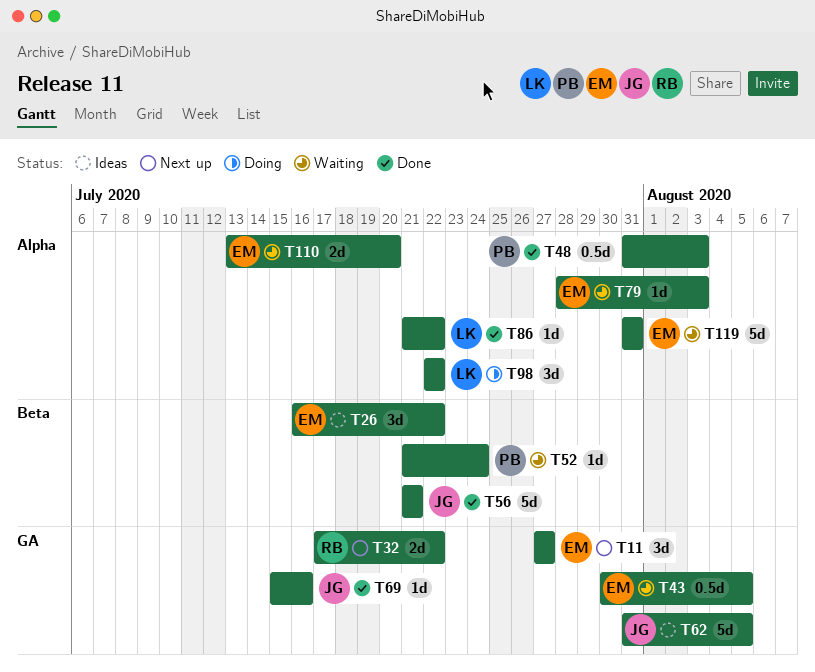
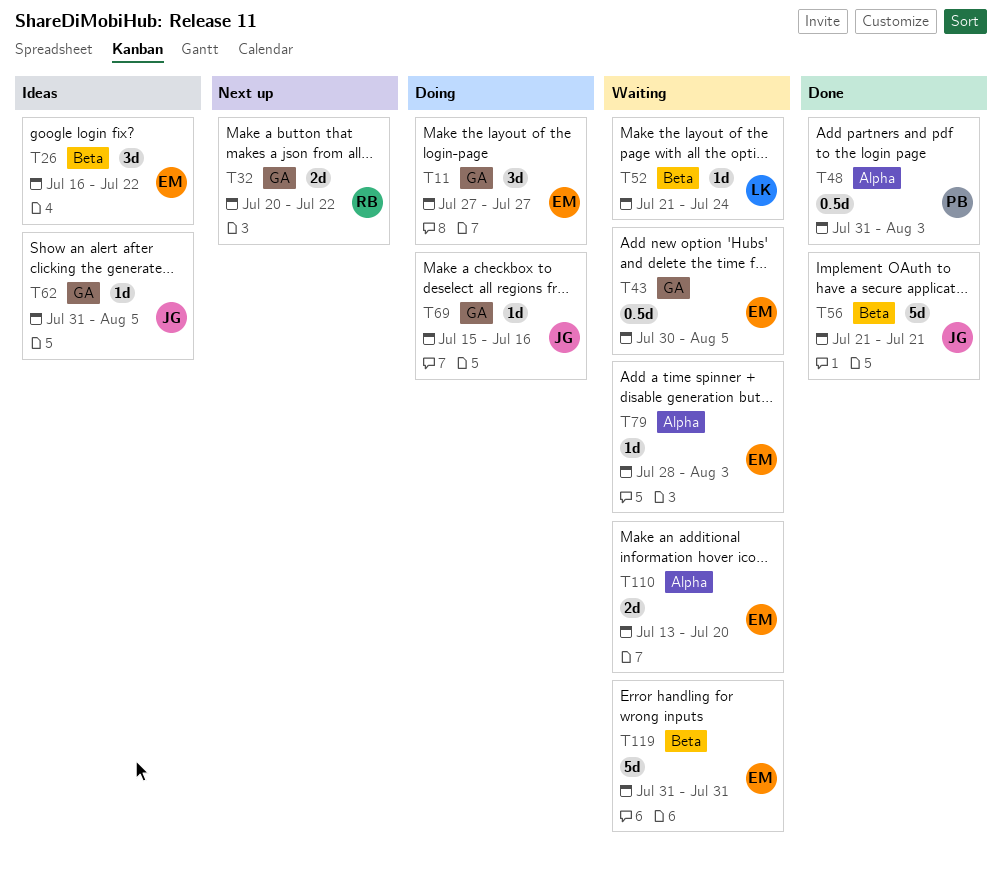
T11, status: Next up -> Doing
T32, start: Jul 17 -> Jul 20
T52, owner: PB -> LK
T62, estimate: 5d -> 1d
T69, status: Done -> Doing
T86: present -> none
T98: present -> none
T119, label: Alpha -> Beta

